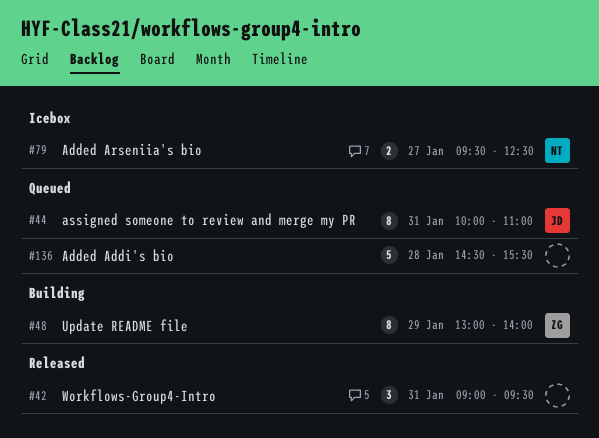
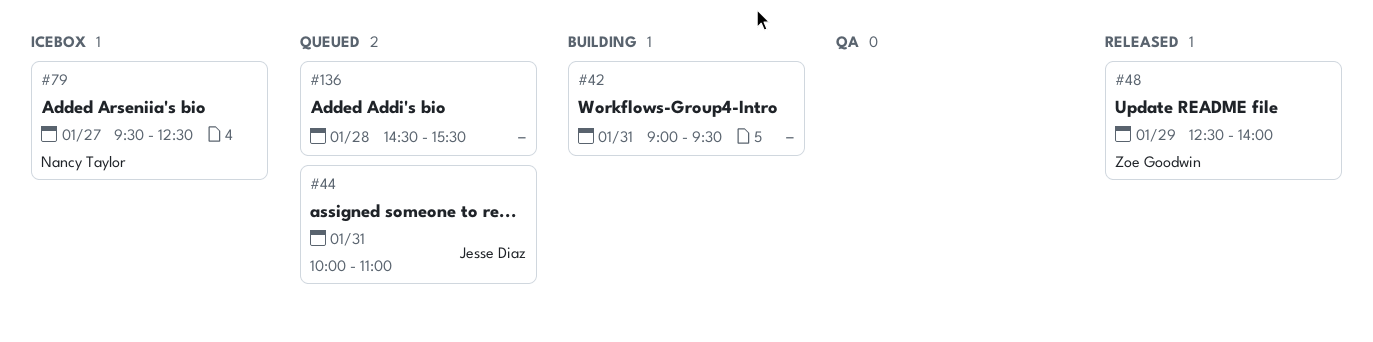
#42, status: Released -> Building
#48, status: Building -> Released
#48, begins: 13:00 -> 12:30

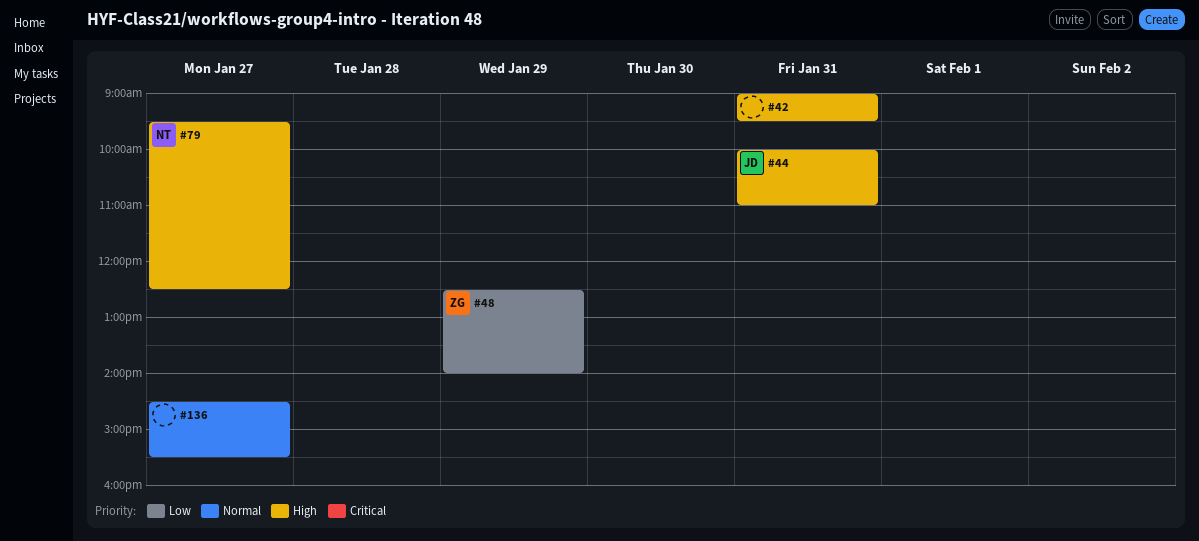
#136, day: Jan 28 -> Jan 27

